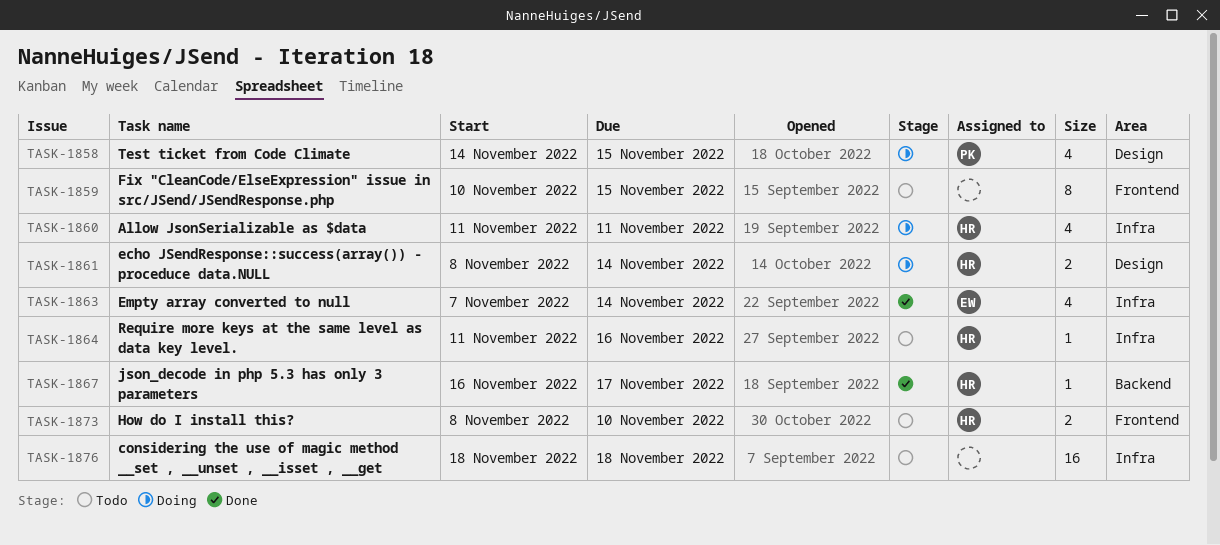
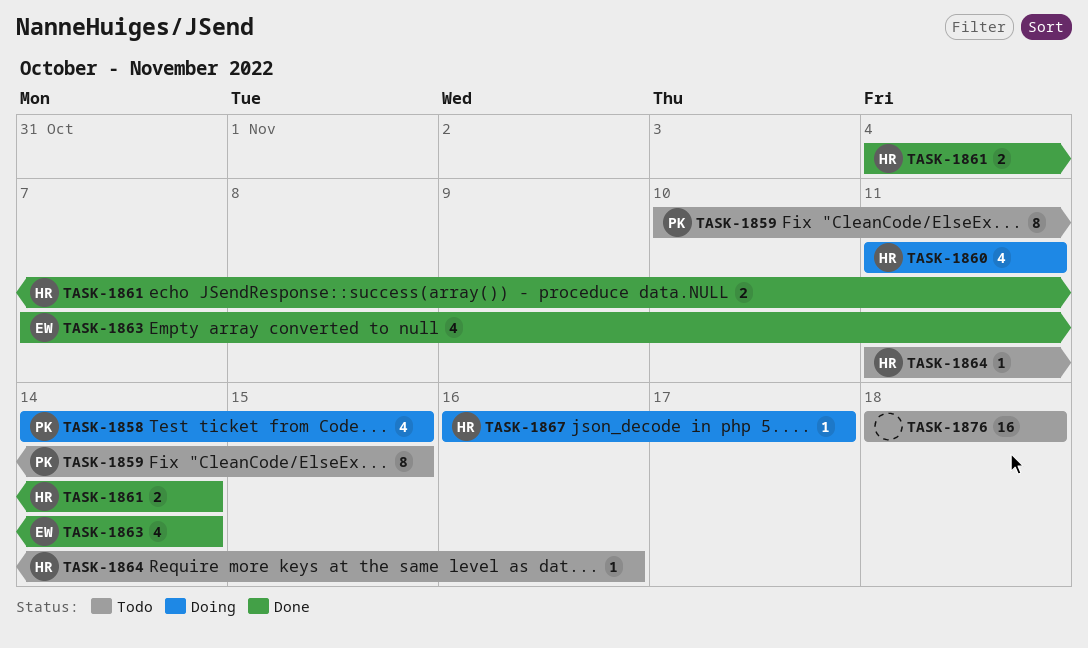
TASK-1859, owner: none -> PK
TASK-1861, status: Doing -> Done
TASK-1861, start: Nov 8 -> Nov 4
TASK-1867, status: Done -> Doing
TASK-1873: present -> none

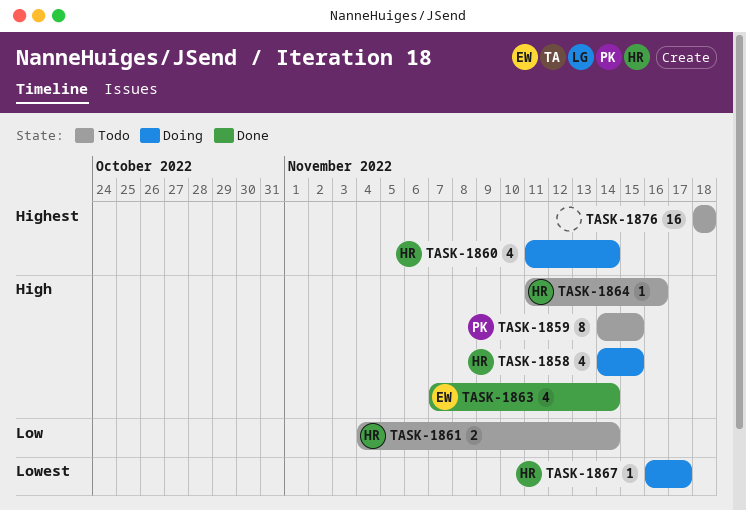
TASK-1858, owner: PK -> HR
TASK-1859, start: Nov 10 -> Nov 14
TASK-1860, due: Nov 11 -> Nov 14
TASK-1861, status: Done -> Todo

